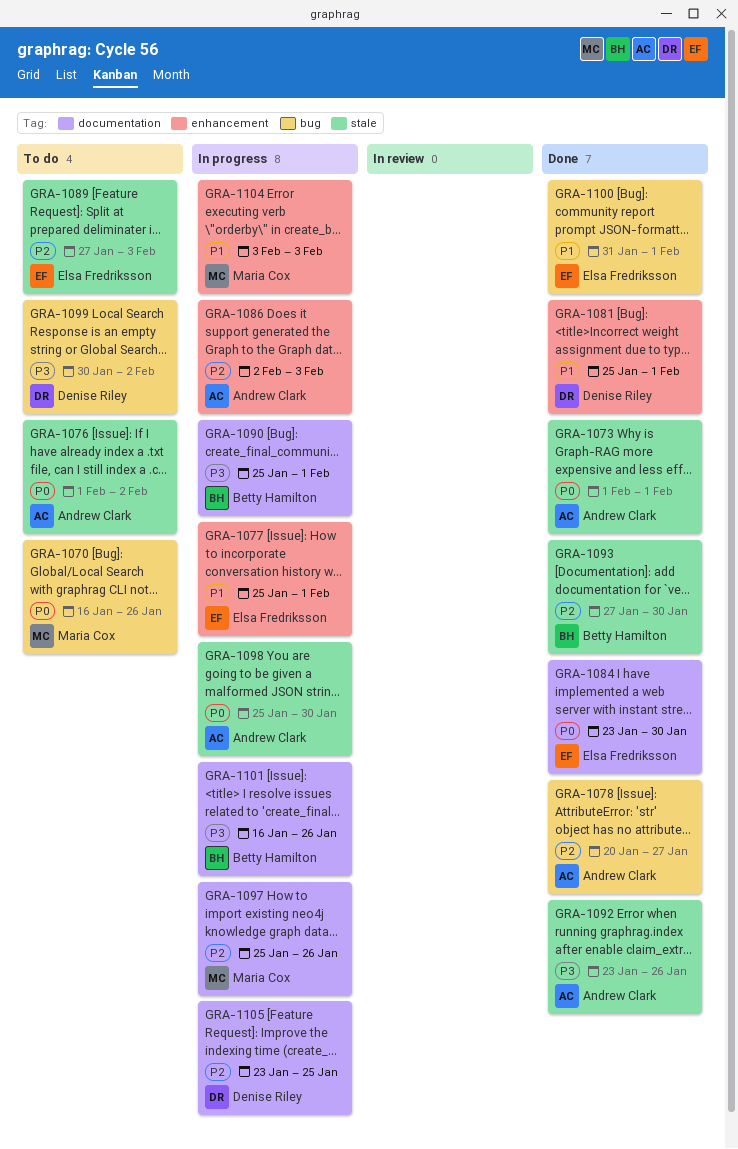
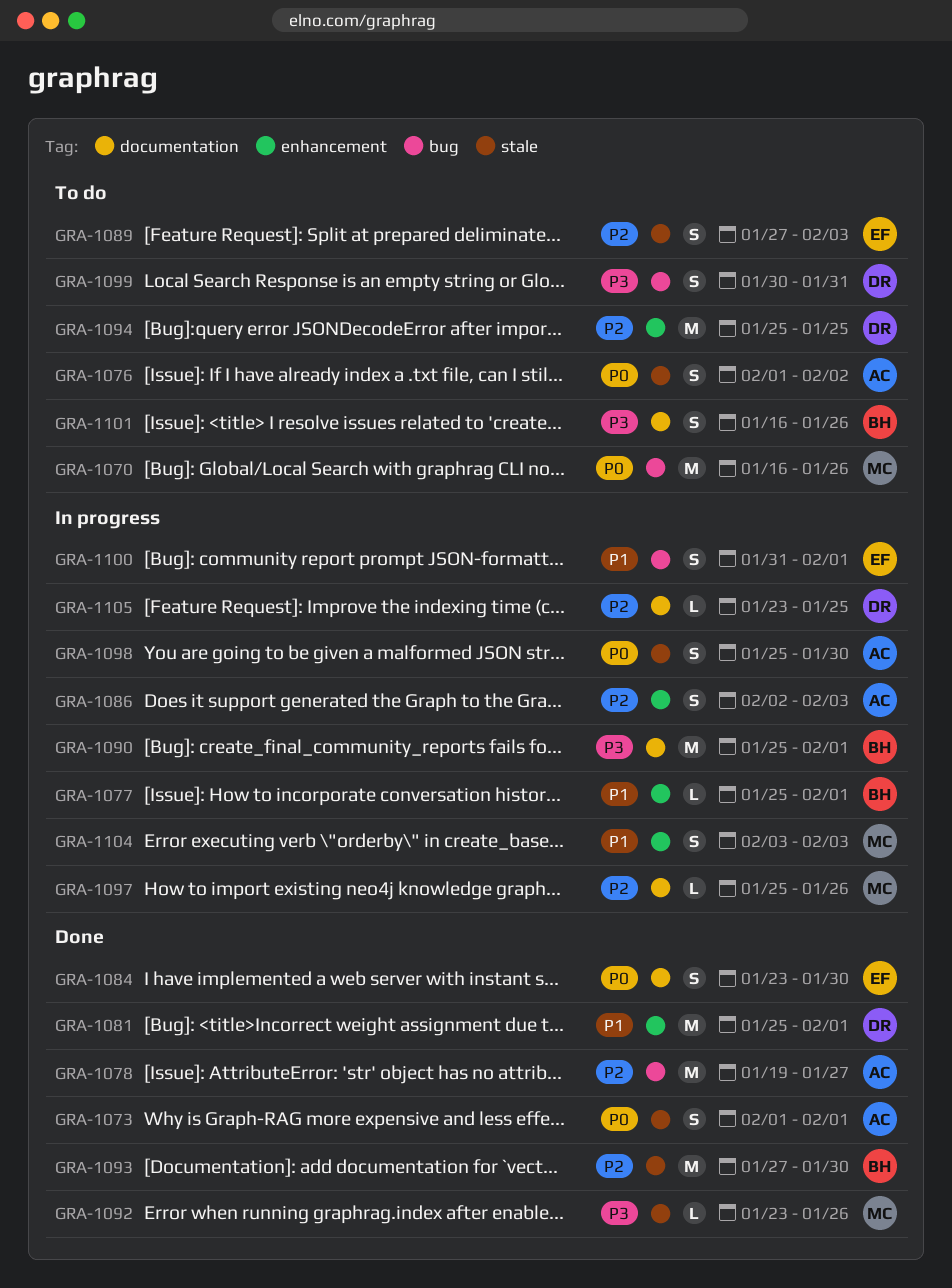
GRA-1077, owner: Elsa Fredriksson -> Betty Hamilton
GRA-1078, start: Jan 20 -> Jan 19
GRA-1092, owner: Andrew Clark -> Maria Cox
GRA-1094: none -> present
GRA-1099, due: Feb 2 -> Jan 31
GRA-1100, status: Done -> In progress
GRA-1101, status: In progress -> To do

